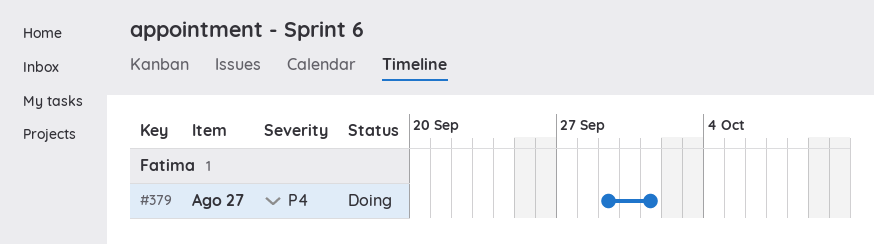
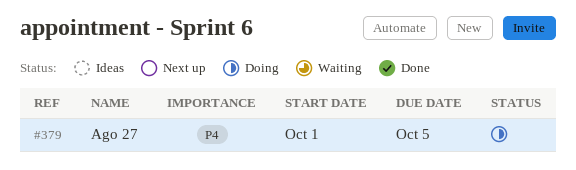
#379, start: Sep 29 -> Oct 1
#379, due: Oct 1 -> Oct 5

